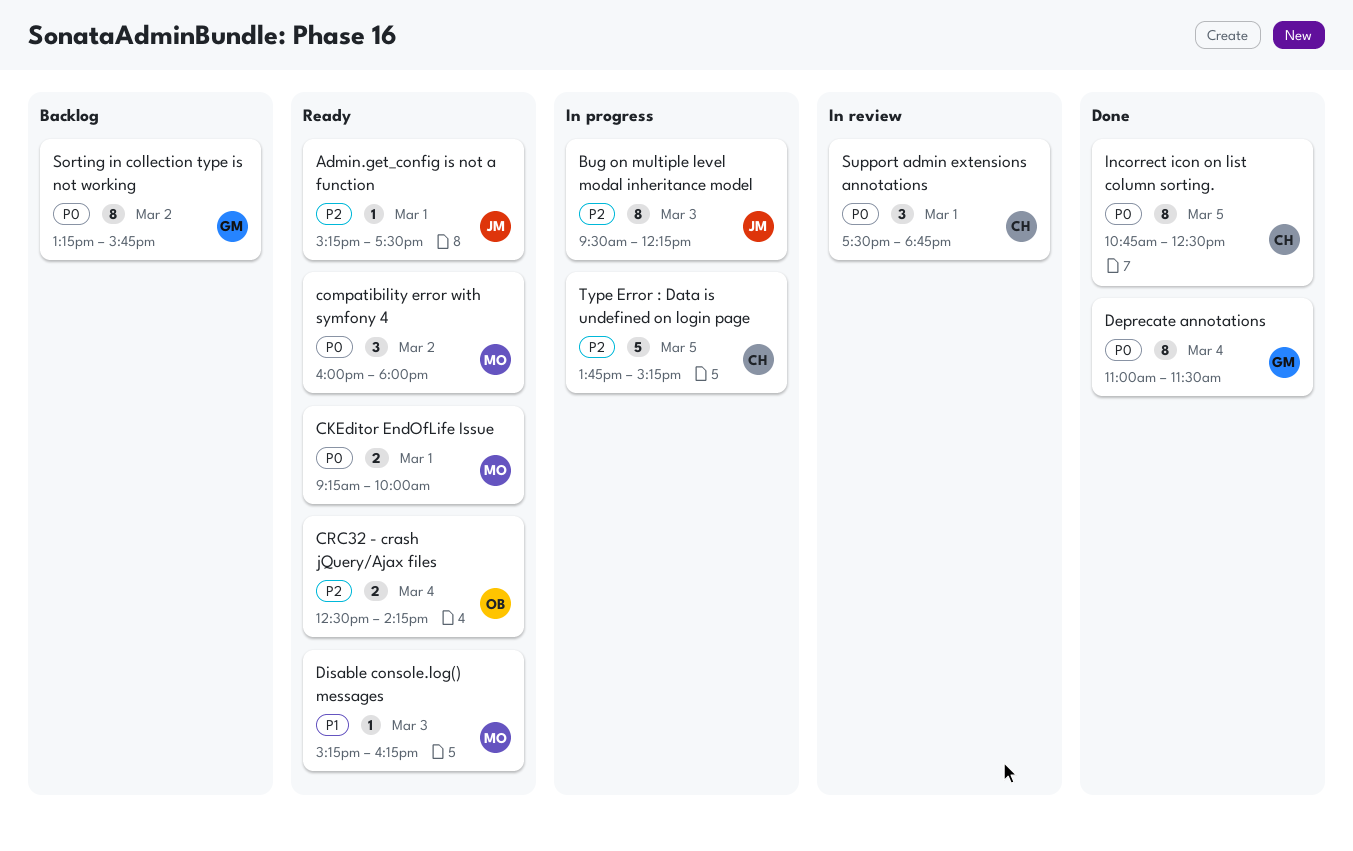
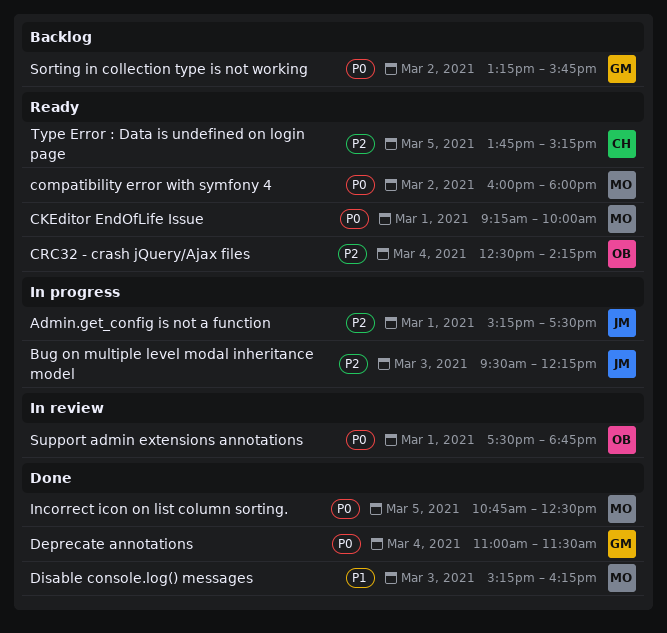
Admin.get_config is not a function, status: Ready -> In progress
Disable console.log() messages, status: Ready -> Done
Incorrect icon on list column sorting., owner: CH -> MO
Support admin extensions annotations, owner: CH -> OB
Type Error : Data is undefined on login page, status: In progress -> Ready

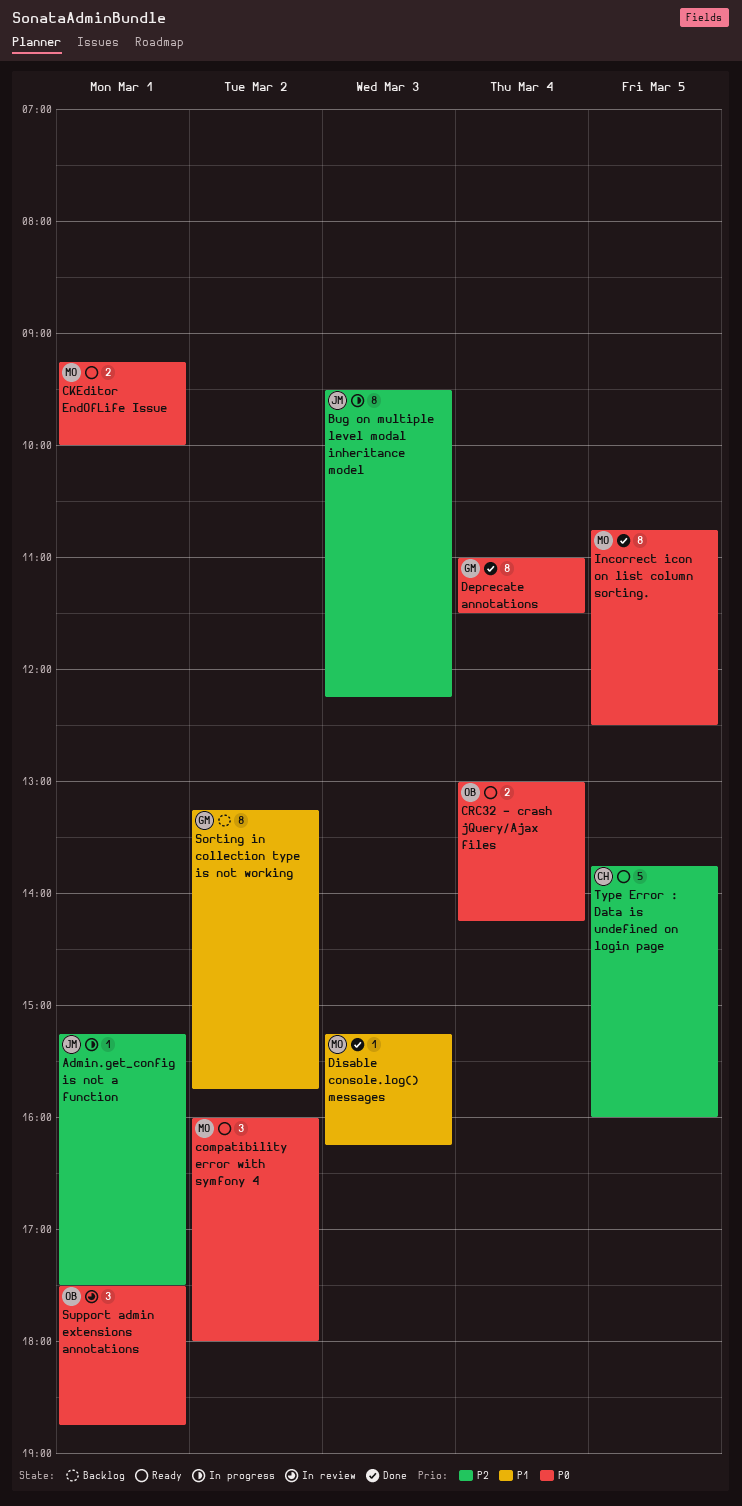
CRC32 - crash jQuery/Ajax files, priority: P2 -> P0
CRC32 - crash jQuery/Ajax files, begins: 12:30 -> 13:00
Sorting in collection type is not working, priority: P0 -> P1
Type Error : Data is undefined on login page, ends: 15:15 -> 16:00

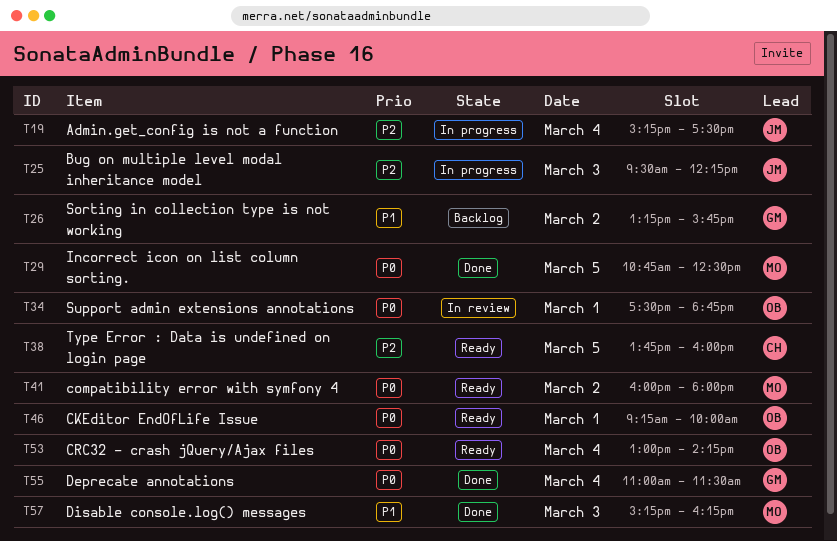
Admin.get_config is not a function, day: Mar 1 -> Mar 4
CKEditor EndOfLife Issue, owner: MO -> OB

